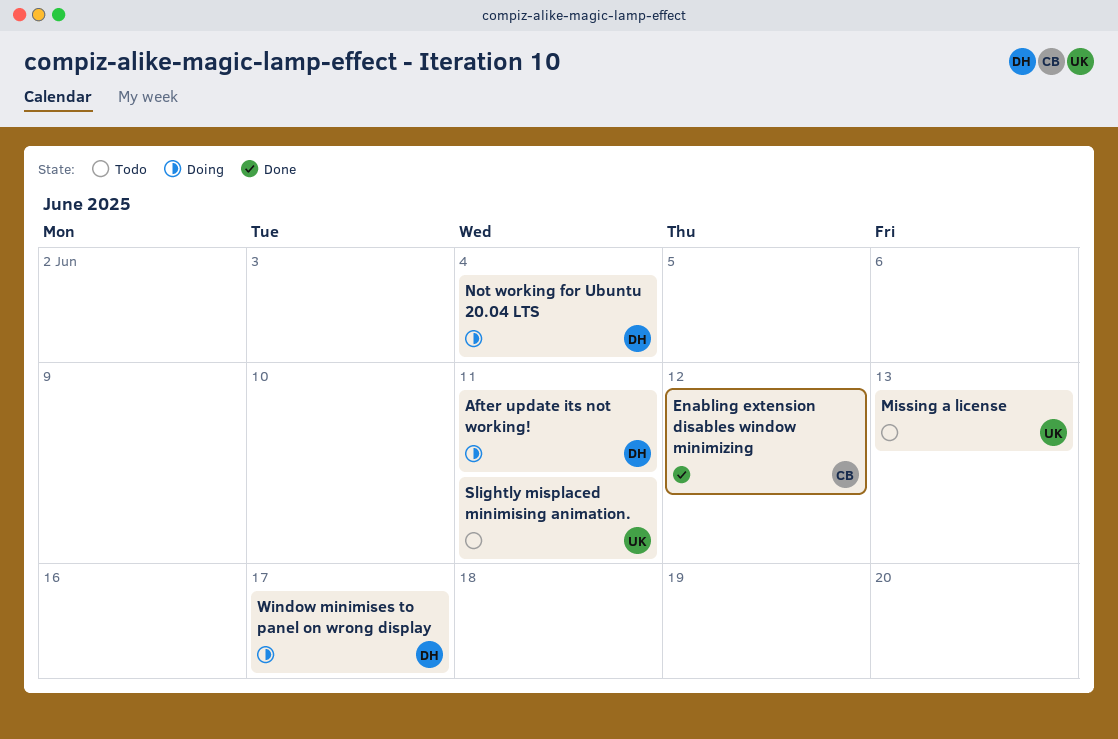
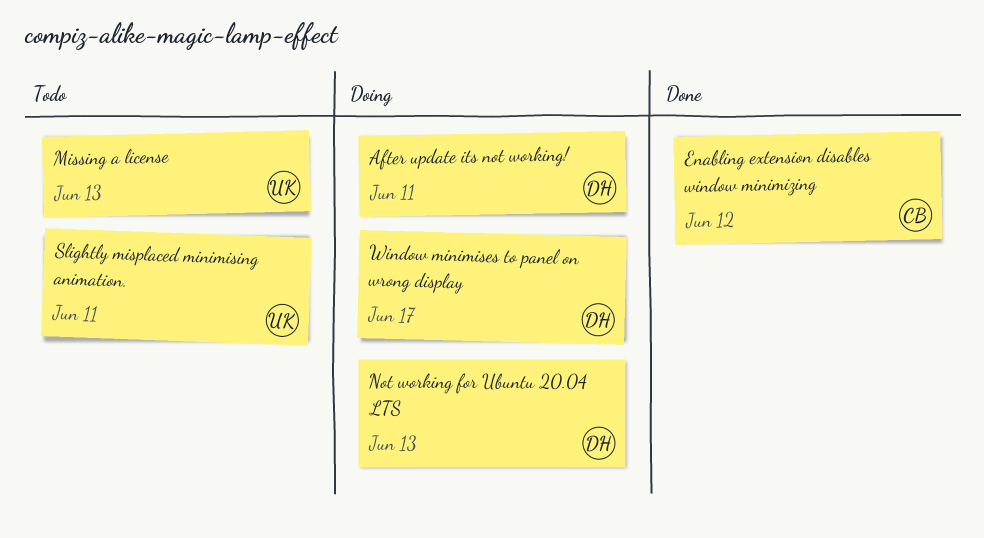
Not working for Ubuntu 20.04 LTS, due: Jun 4 -> Jun 13

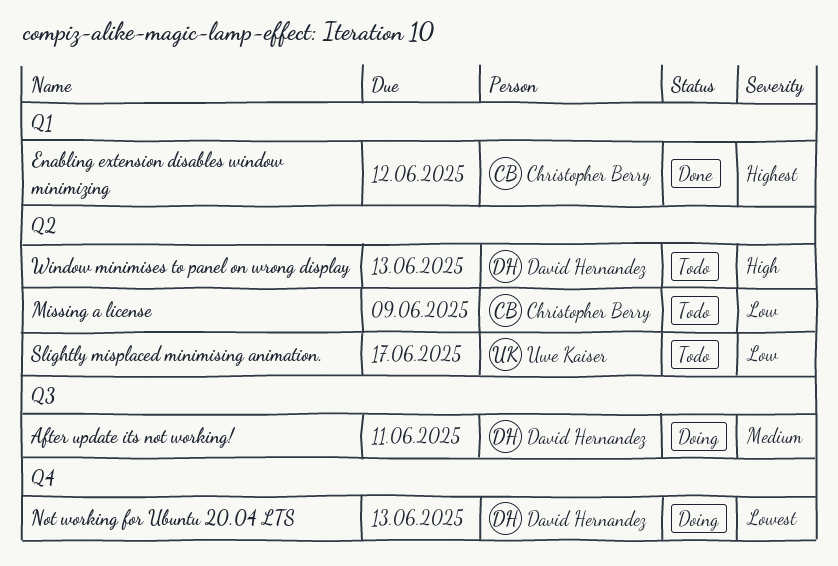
Missing a license, owner: Uwe Kaiser -> Christopher Berry
Missing a license, due: Jun 13 -> Jun 9
Slightly misplaced minimising animation., due: Jun 11 -> Jun 17
Window minimises to panel on wrong display, status: Doing -> Todo
Window minimises to panel on wrong display, due: Jun 17 -> Jun 13

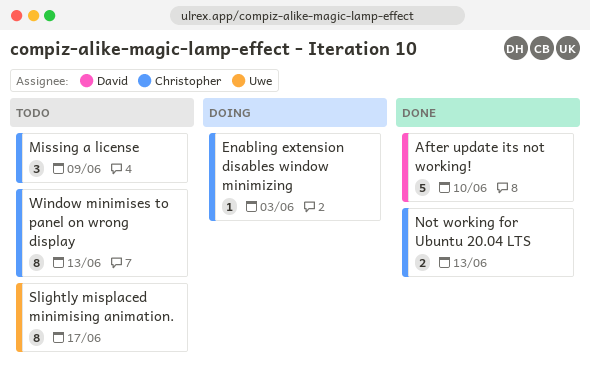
After update its not working!, status: Doing -> Done
After update its not working!, due: Jun 11 -> Jun 10
Enabling extension disables window minimizing, status: Done -> Doing
Enabling extension disables window minimizing, due: Jun 12 -> Jun 3
Not working for Ubuntu 20.04 LTS, status: Doing -> Done
Not working for Ubuntu 20.04 LTS, owner: David Hernandez -> Christopher Berry
Window minimises to panel on wrong display, owner: David Hernandez -> Christopher Berry

